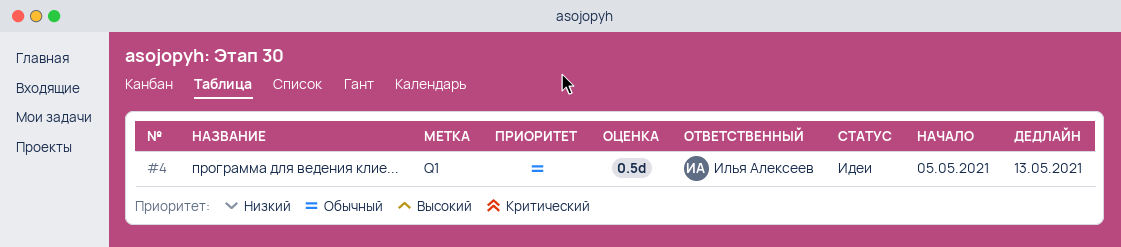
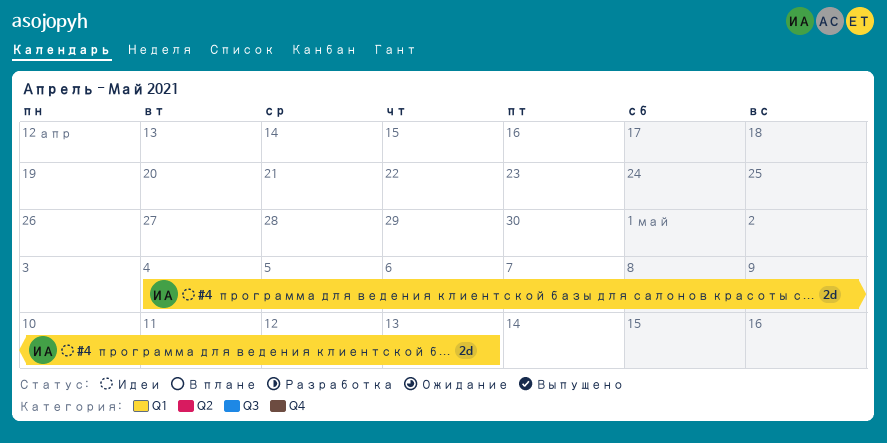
#4, estimate: 0.5d -> 2d
#4, start: May 5 -> May 4

